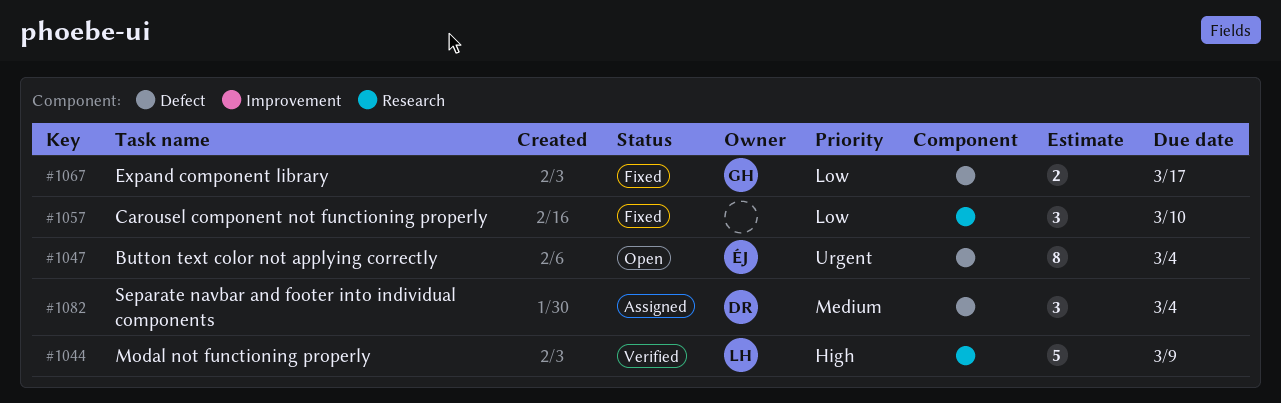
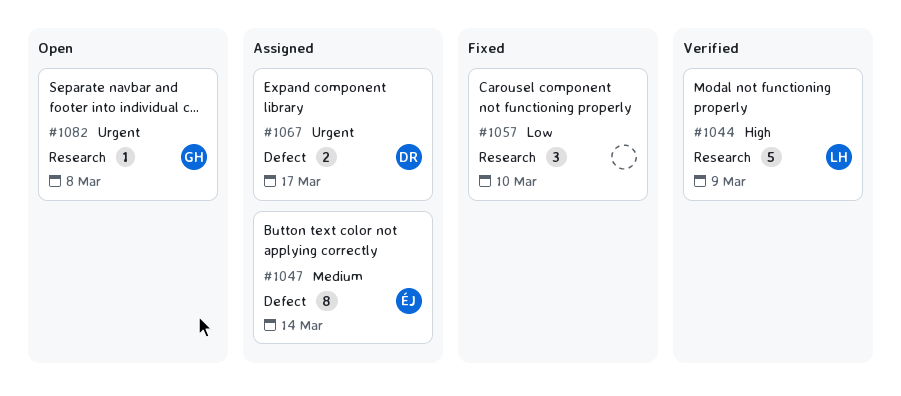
#1047, status: Open -> Assigned
#1047, priority: Urgent -> Medium
#1047, due: Mar 4 -> Mar 14
#1067, status: Fixed -> Assigned
#1067, owner: GH -> DR
#1067, priority: Low -> Urgent
#1082, status: Assigned -> Open
#1082, owner: DR -> GH
#1082, priority: Medium -> Urgent
#1082, label: Defect -> Research
#1082, estimate: 3 -> 1
#1082, due: Mar 4 -> Mar 8

